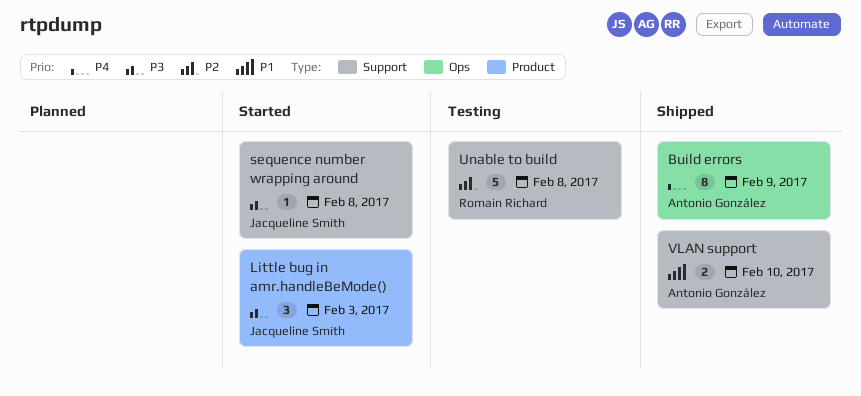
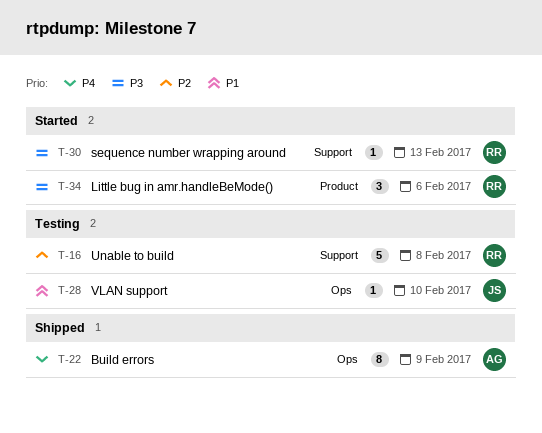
Little bug in amr.handleBeMode(), owner: Jacqueline Smith -> Romain Richard
Little bug in amr.handleBeMode(), due: Feb 3 -> Feb 6
sequence number wrapping around, owner: Jacqueline Smith -> Romain Richard
sequence number wrapping around, due: Feb 8 -> Feb 13
VLAN support, status: Shipped -> Testing
VLAN support, owner: Antonio González -> Jacqueline Smith
VLAN support, label: Support -> Ops
VLAN support, estimate: 2 -> 1

